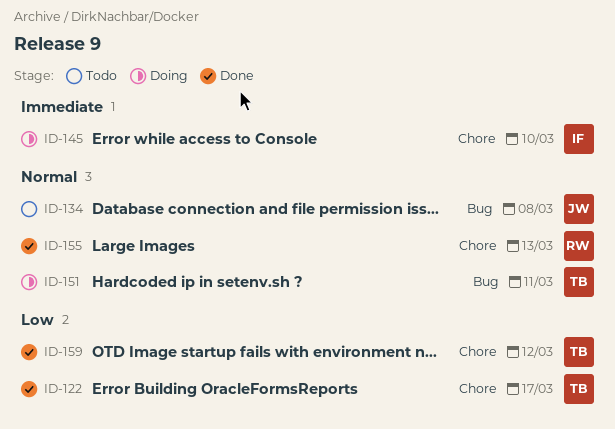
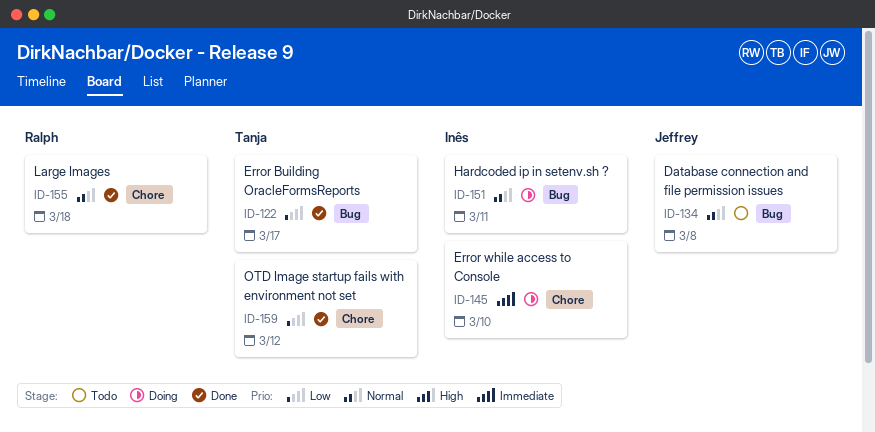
ID-122, label: Chore -> Bug
ID-151, owner: Tanja -> Inês
ID-155, due: Mar 13 -> Mar 18

